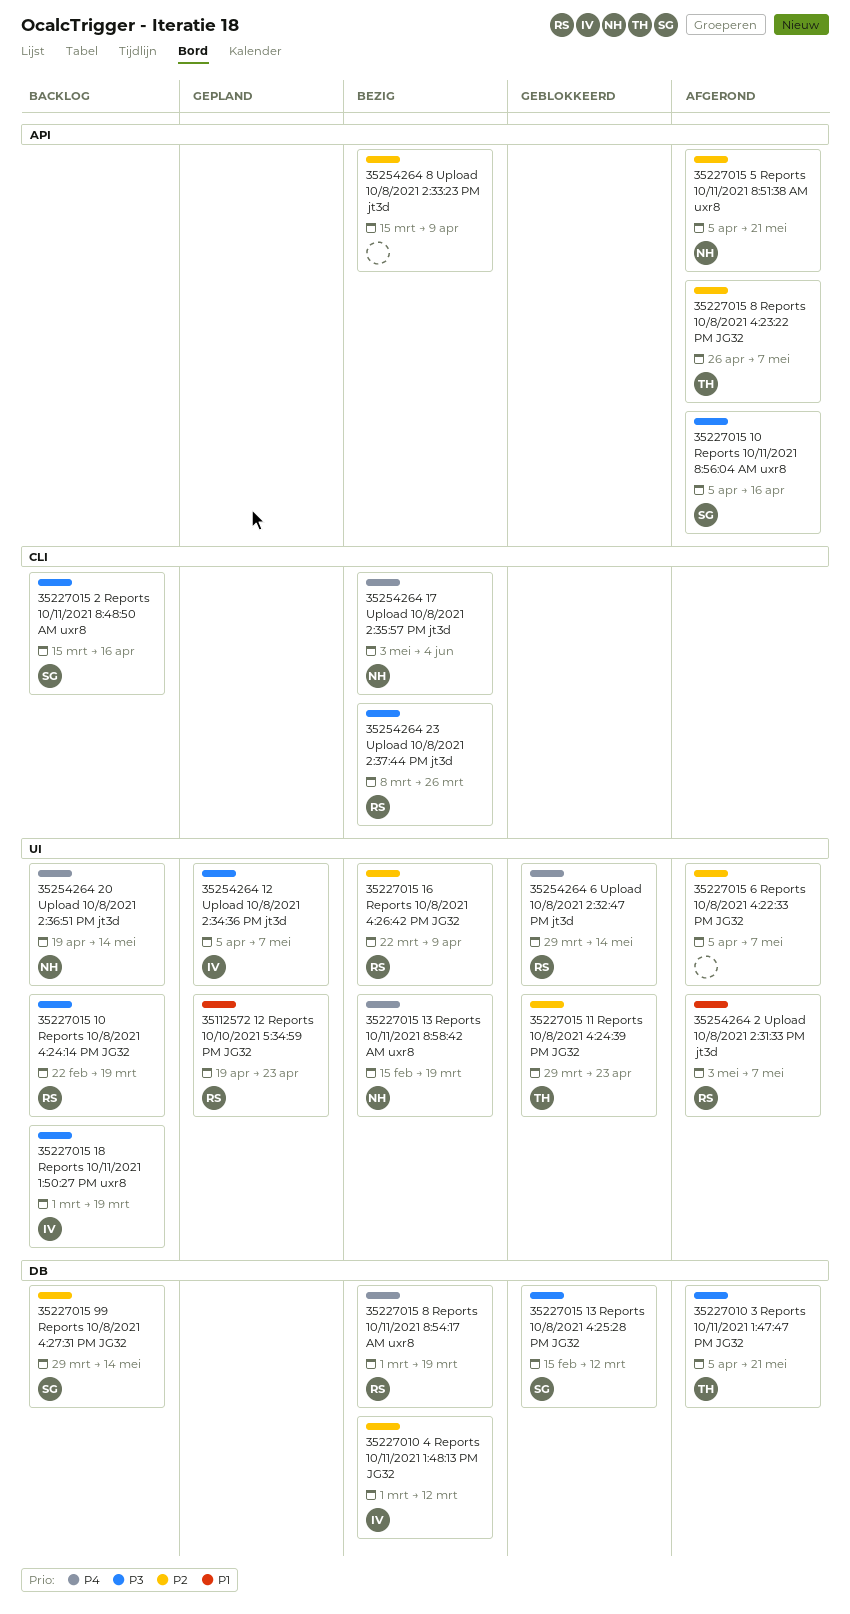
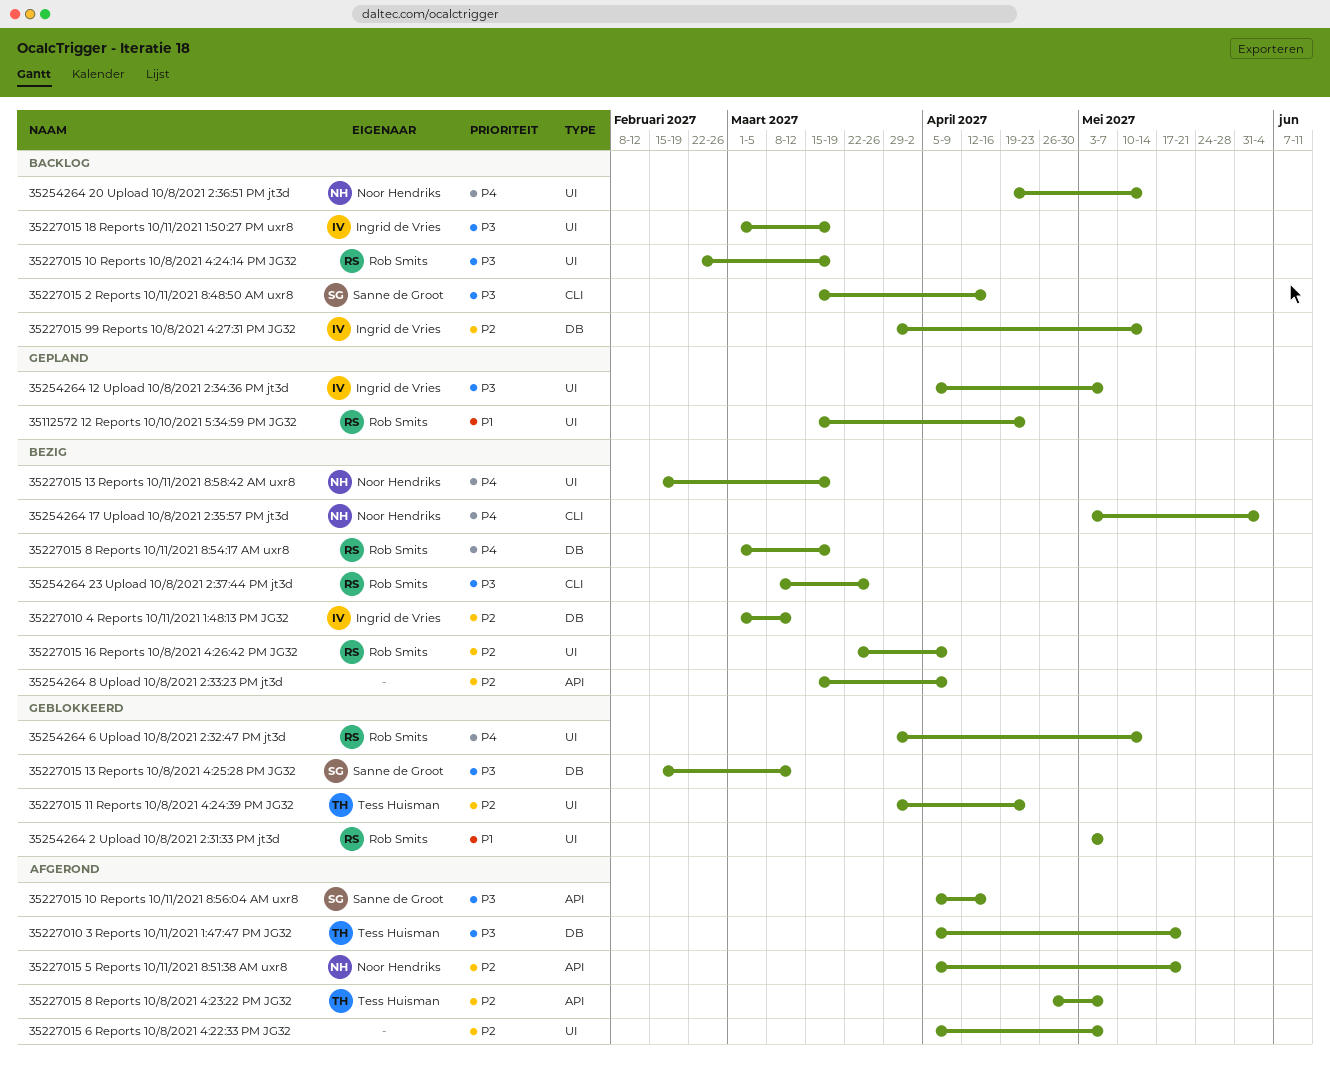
35112572 12 Reports 10/10/2021 5:34:59 PM JG32, start: Apr 19 -> Mar 15
35227015 99 Reports 10/8/2021 4:27:31 PM JG32, owner: Sanne de Groot -> Ingrid de Vries
35254264 2 Upload 10/8/2021 2:31:33 PM jt3d, status: Afgerond -> Geblokkeerd

